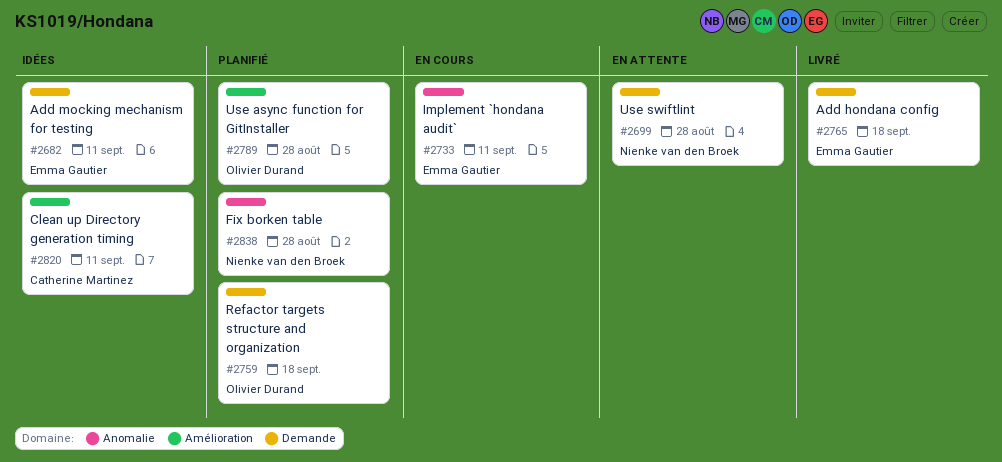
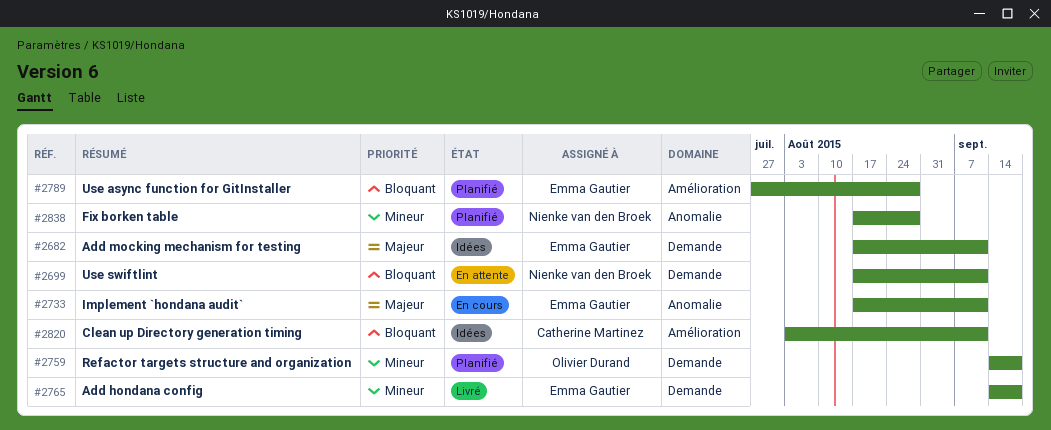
#2699, due: Aug 28 -> Sep 11
#2789, owner: Olivier Durand -> Emma Gautier

